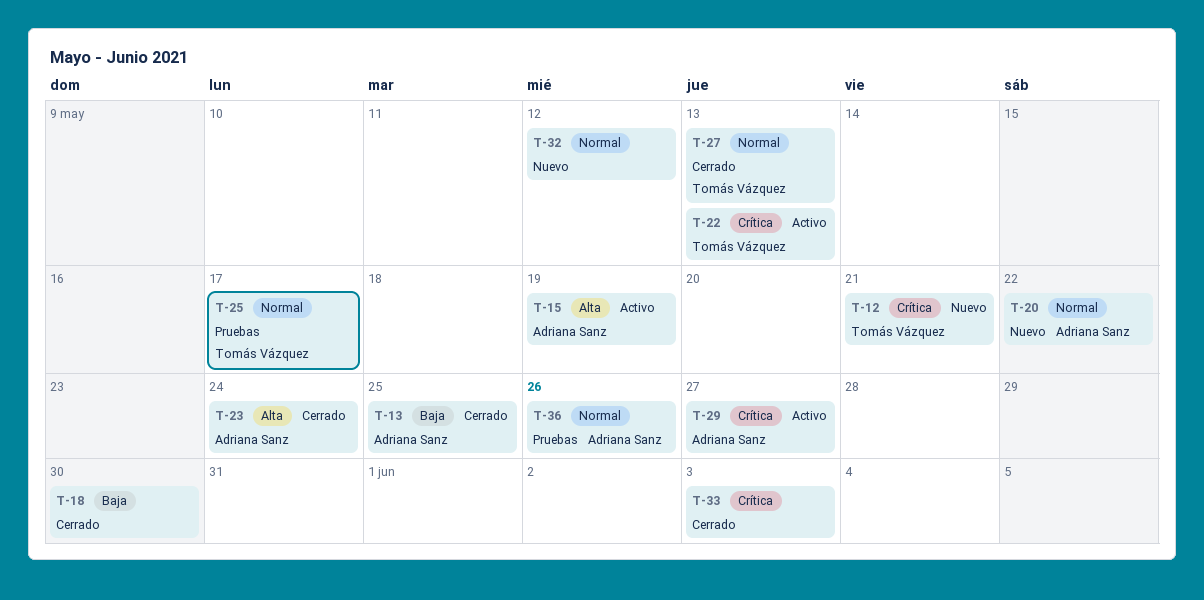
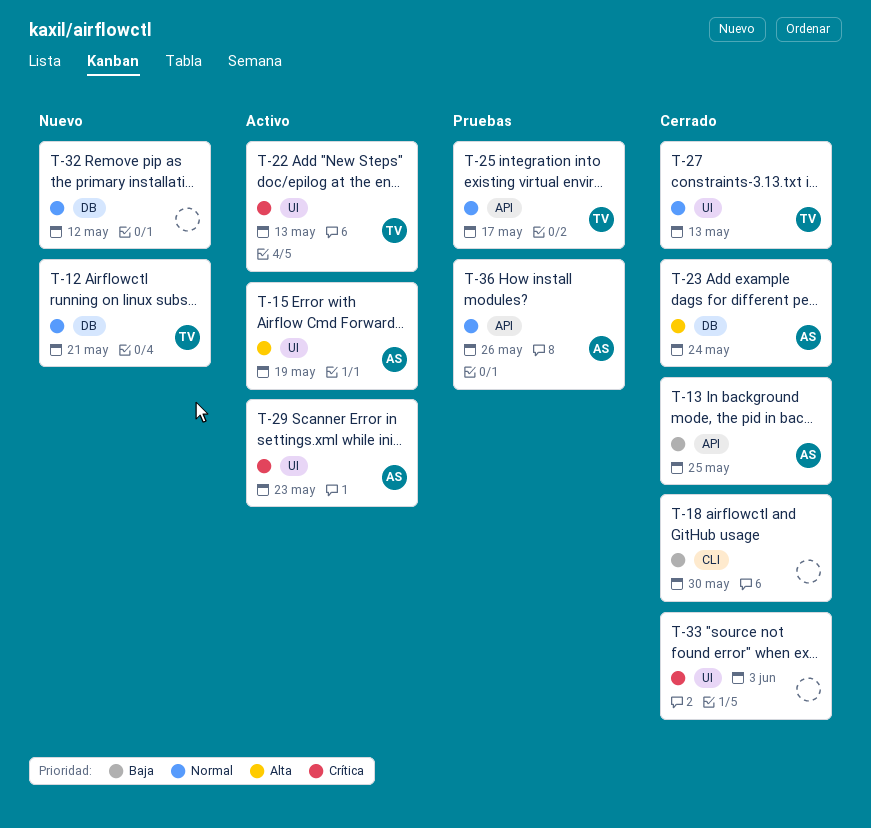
T-12, priority: Crítica -> Normal
T-20: present -> none
T-29, due: May 27 -> May 23

